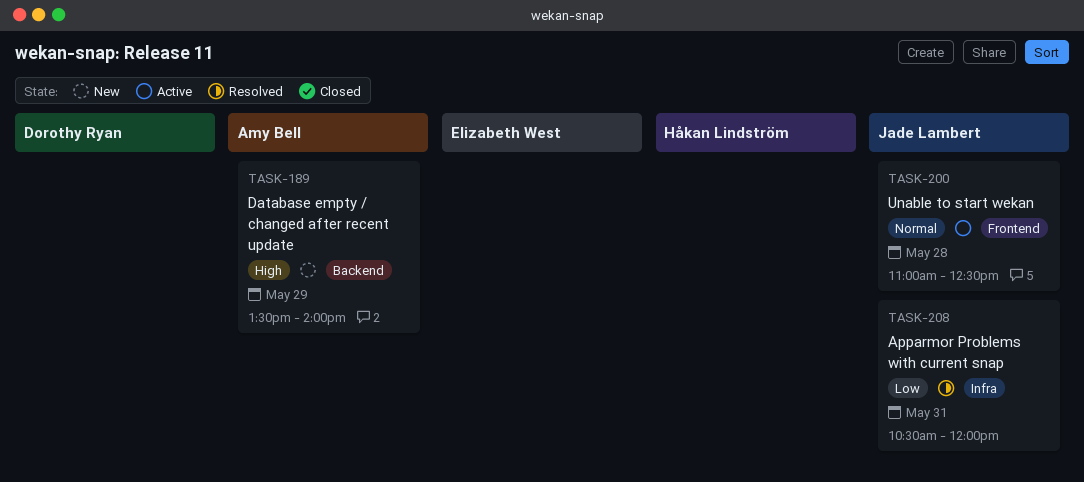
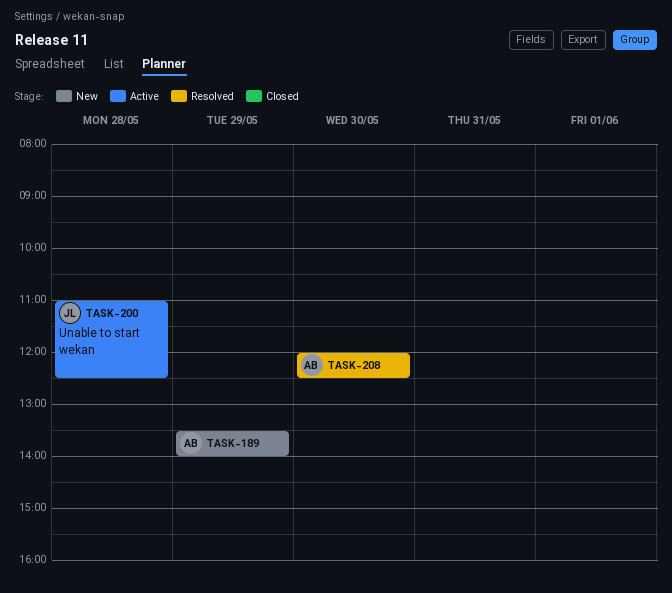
TASK-208, owner: Jade Lambert -> Amy Bell
TASK-208, day: May 31 -> May 30
TASK-208, begins: 10:30 -> 12:00
TASK-208, ends: 12:00 -> 12:30

